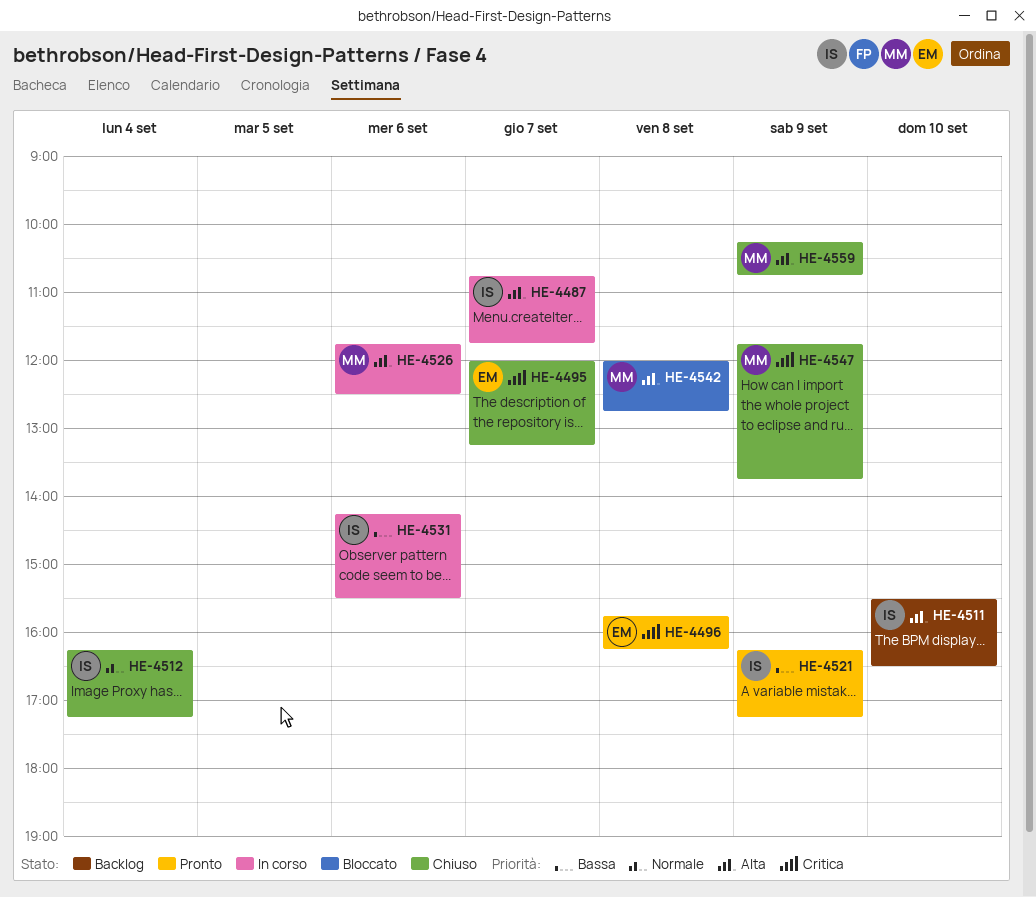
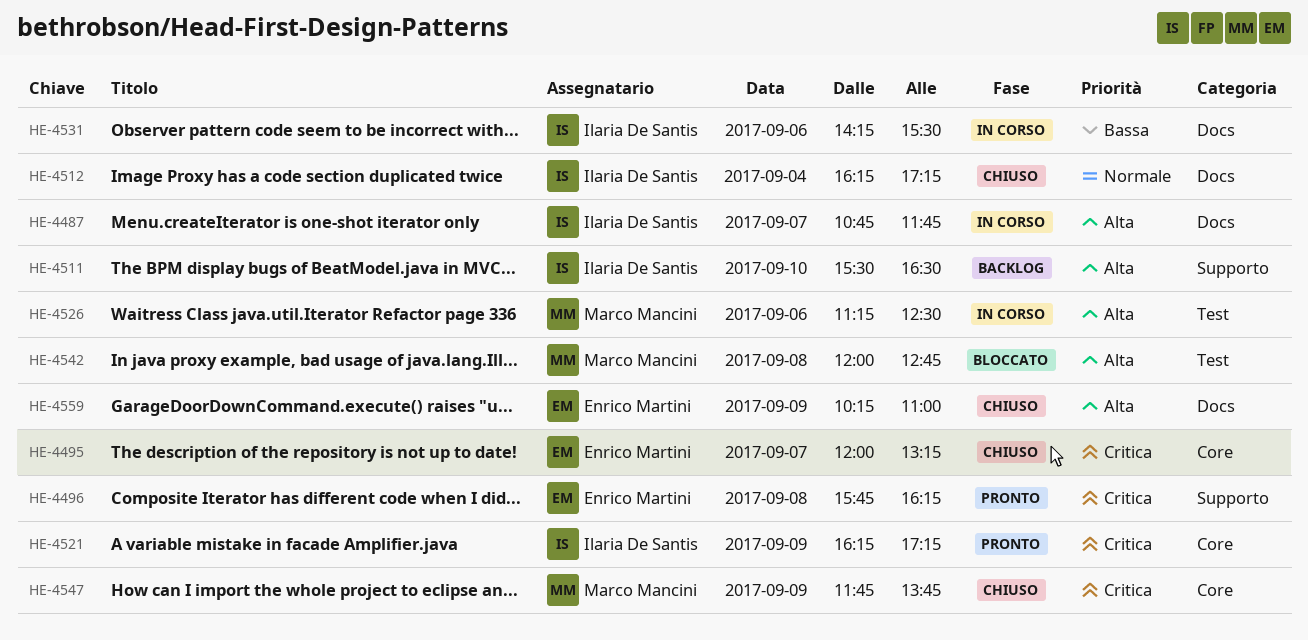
HE-4521, priority: Bassa -> Critica
HE-4526, begins: 11:45 -> 11:15
HE-4559, owner: Marco Mancini -> Enrico Martini
HE-4559, ends: 10:45 -> 11:00

